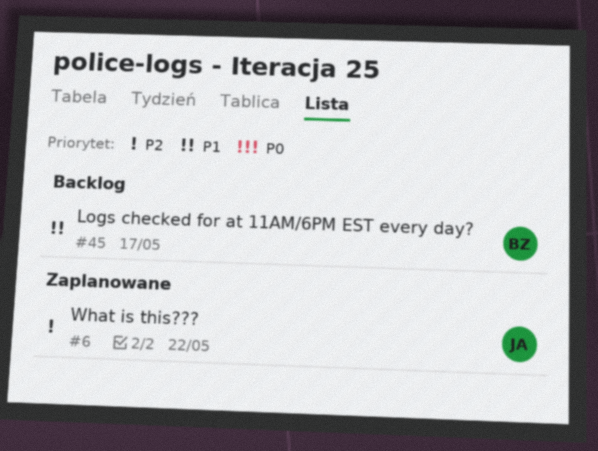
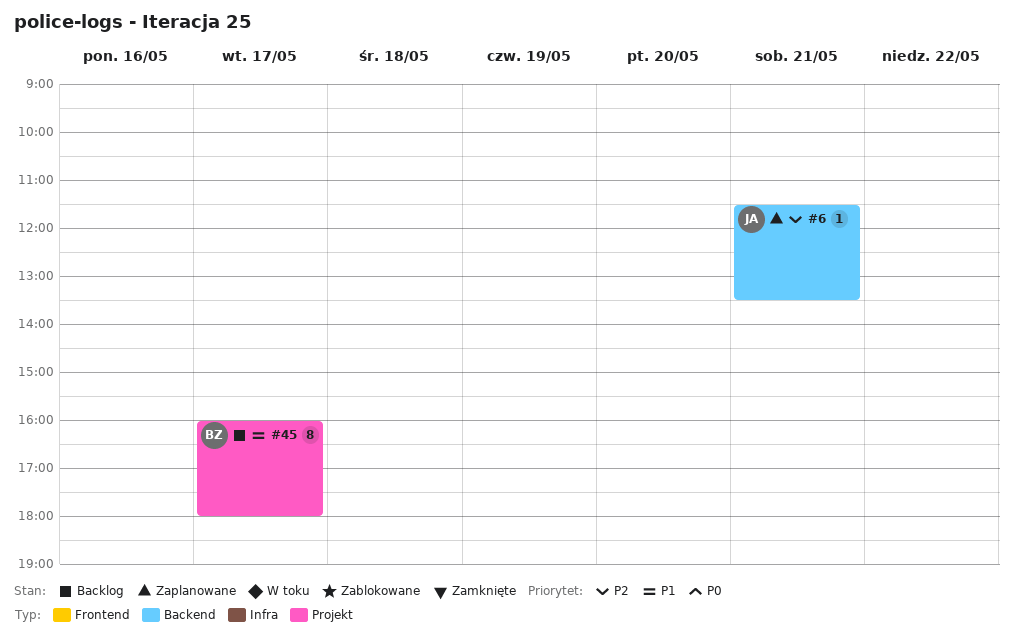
#6, day: May 22 -> May 21

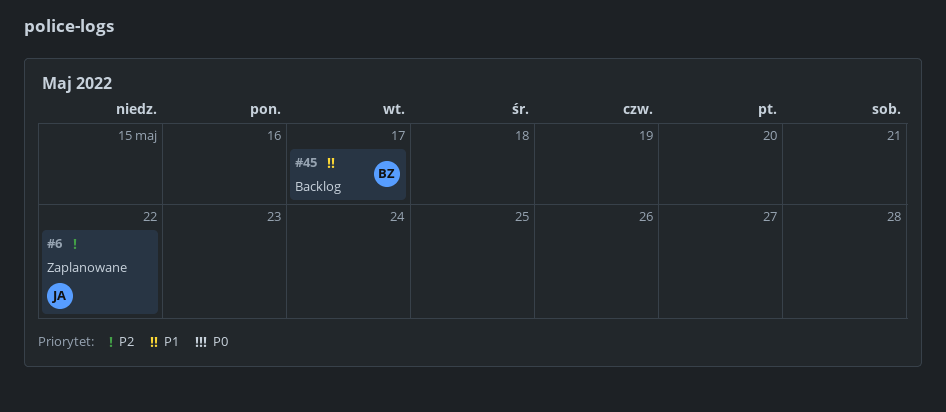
#6, day: May 21 -> May 22

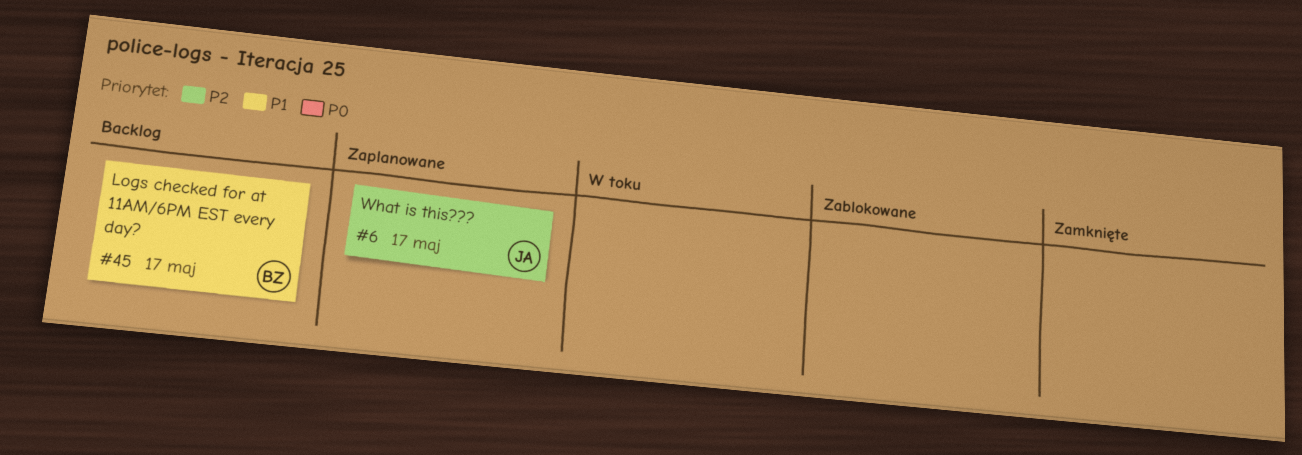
#6, day: May 22 -> May 17

